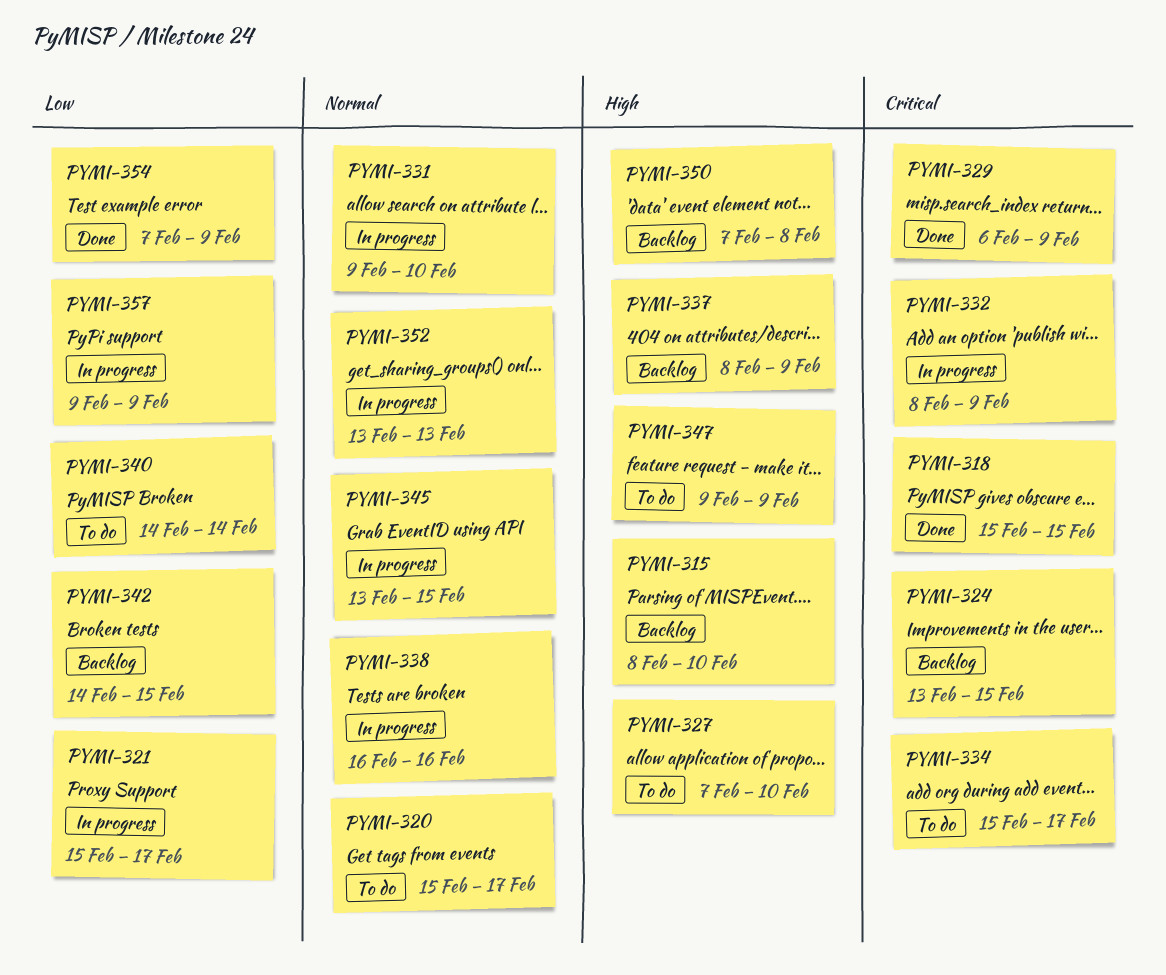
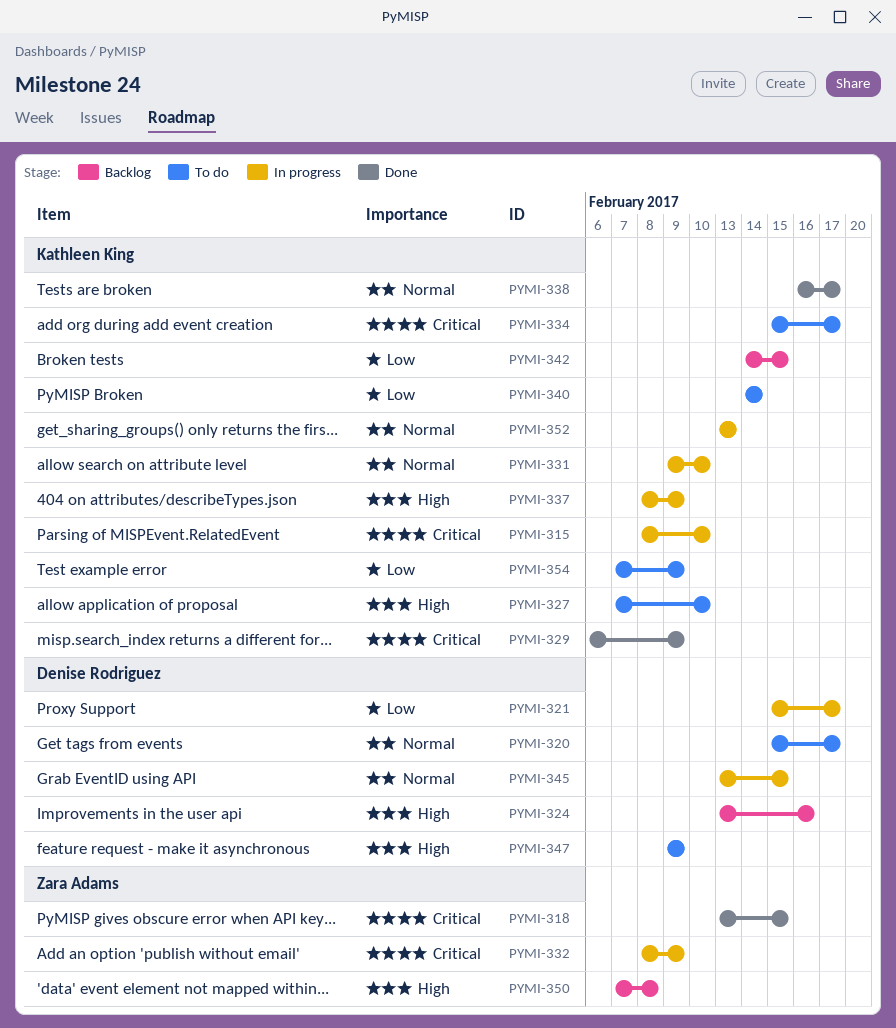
PYMI-315, status: Backlog -> In progress
PYMI-315, priority: High -> Critical
PYMI-318, start: Feb 15 -> Feb 13
PYMI-324, priority: Critical -> High
PYMI-324, due: Feb 15 -> Feb 16
PYMI-337, status: Backlog -> In progress
PYMI-338, status: In progress -> Done
PYMI-338, due: Feb 16 -> Feb 17
PYMI-354, status: Done -> To do
PYMI-357: present -> none

